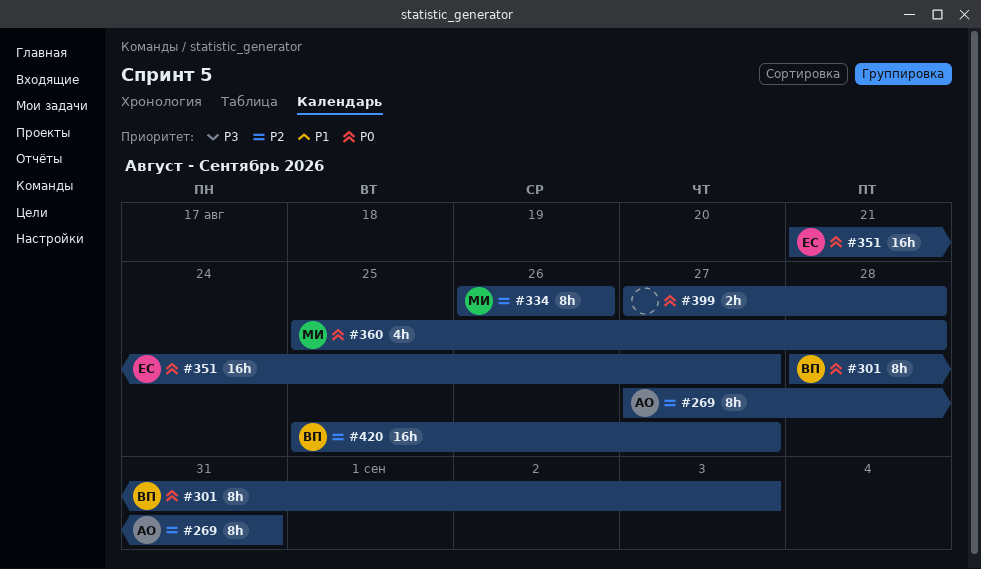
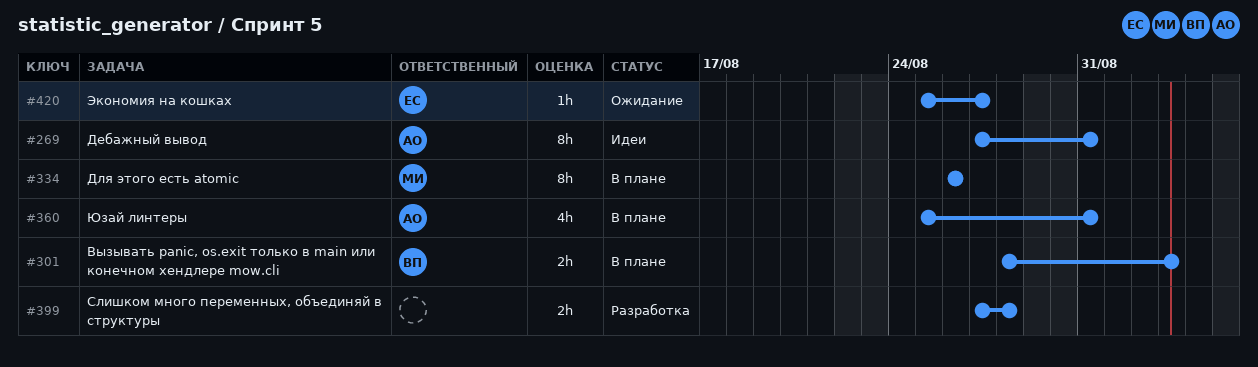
#301, estimate: 8h -> 2h
#351: present -> none
#360, owner: МИ -> АО
#360, due: Aug 28 -> Aug 31
#420, owner: ВП -> ЕС
#420, estimate: 16h -> 1h

